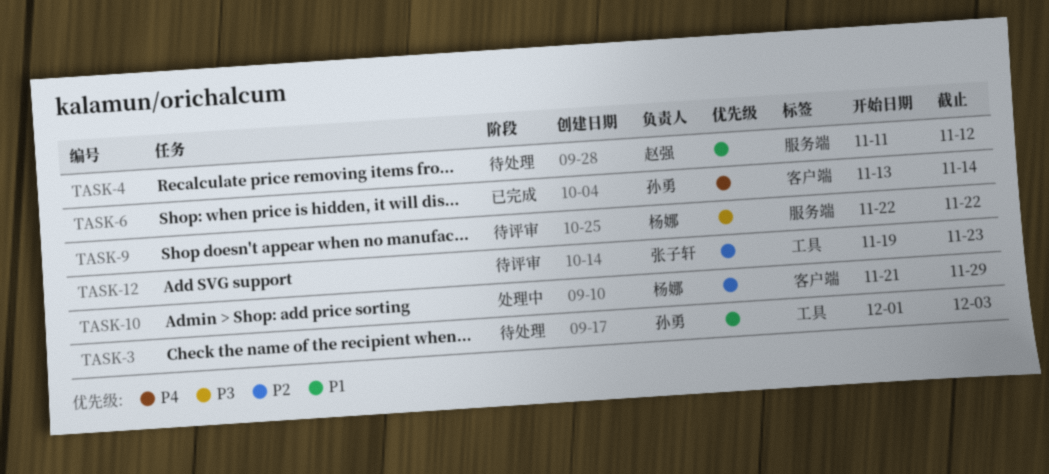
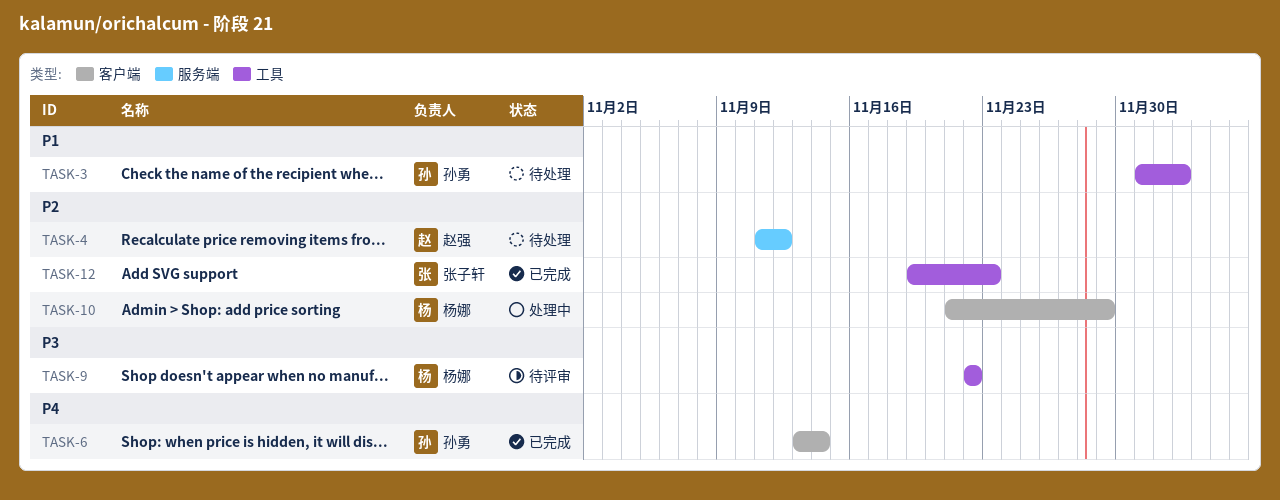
TASK-4, priority: P1 -> P2
TASK-9, label: 服务端 -> 工具
TASK-12, status: 待评审 -> 已完成

